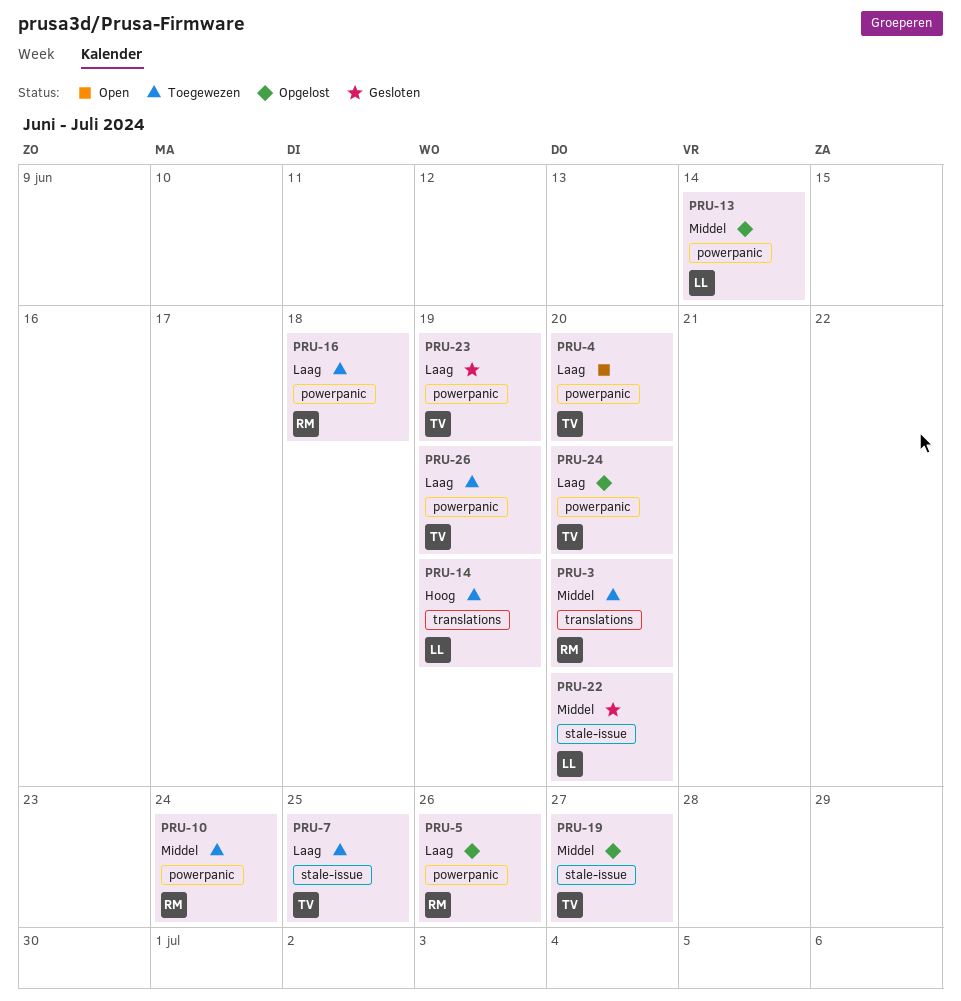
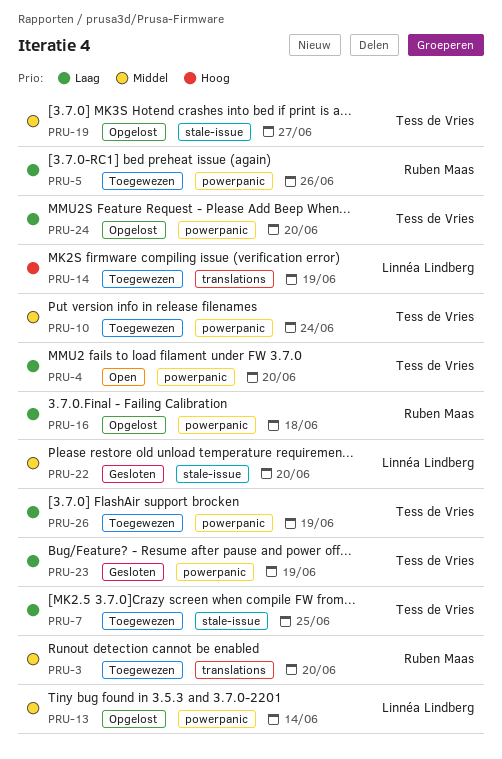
PRU-5, status: Opgelost -> Toegewezen
PRU-10, owner: Ruben Maas -> Tess de Vries
PRU-16, status: Toegewezen -> Opgelost

